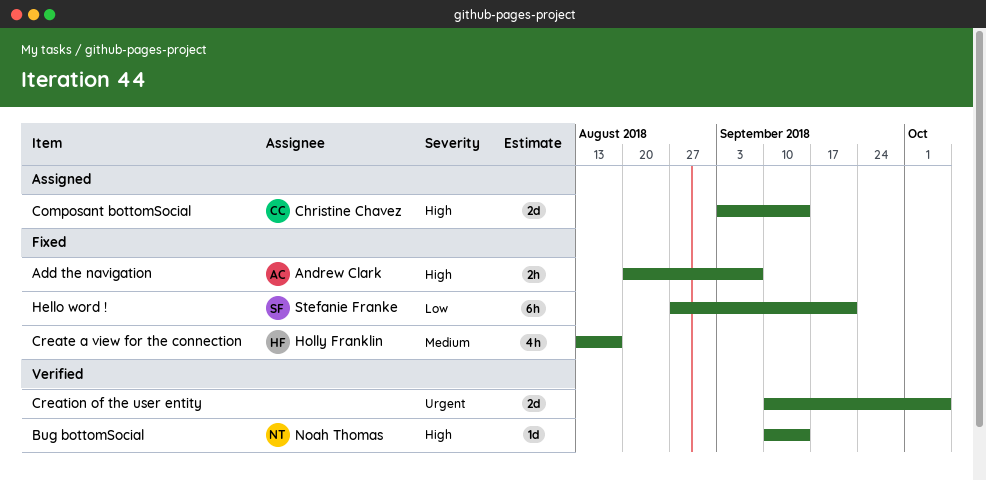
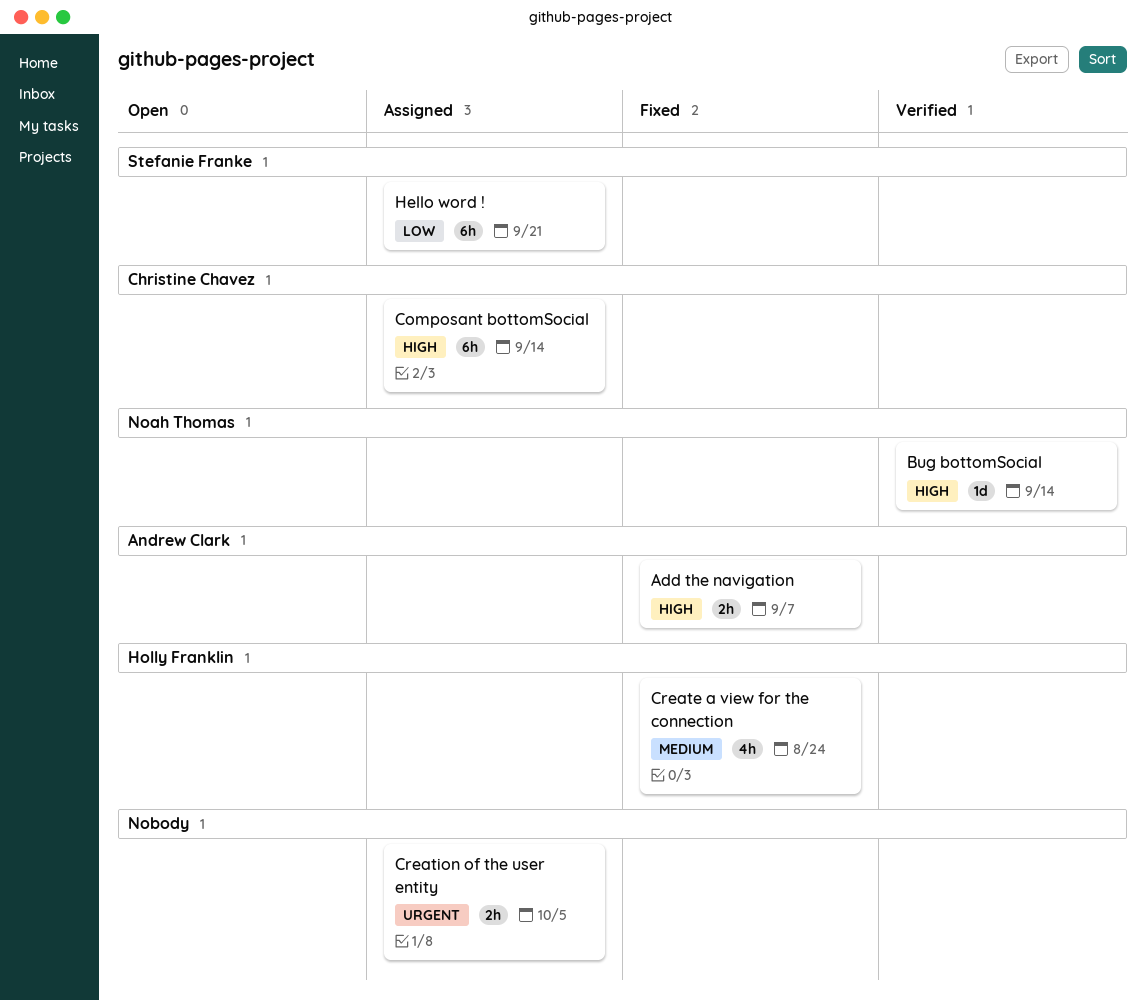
Composant bottomSocial, estimate: 2d -> 6h
Create a view for the connection, due: Aug 17 -> Aug 24
Creation of the user entity, status: Verified -> Assigned
Creation of the user entity, estimate: 2d -> 2h
Hello word !, status: Fixed -> Assigned

